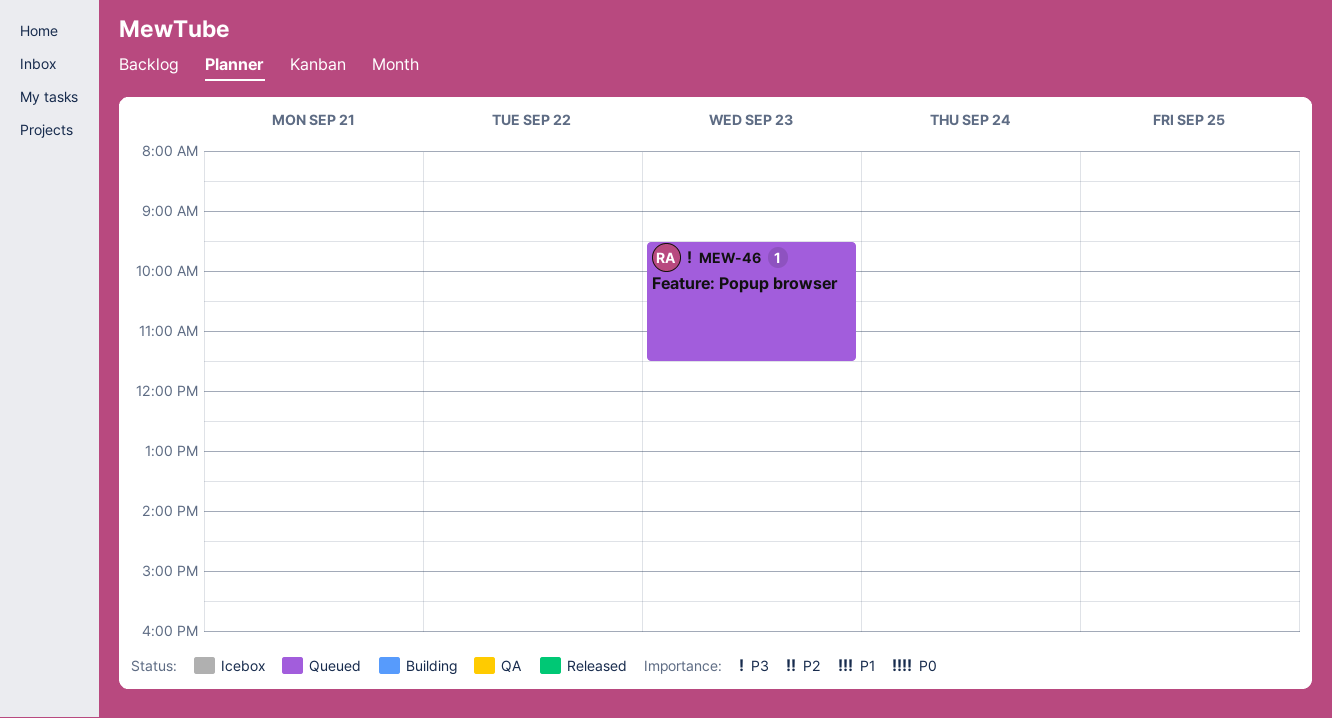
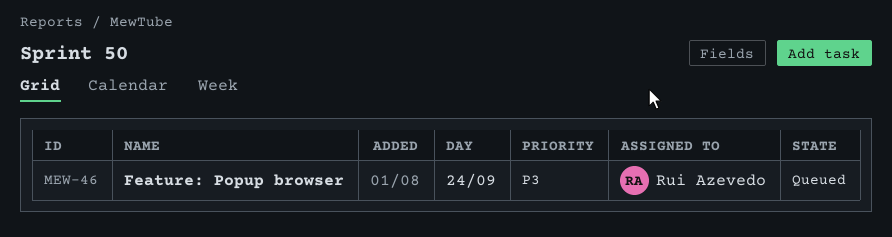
MEW-46, day: Sep 23 -> Sep 24

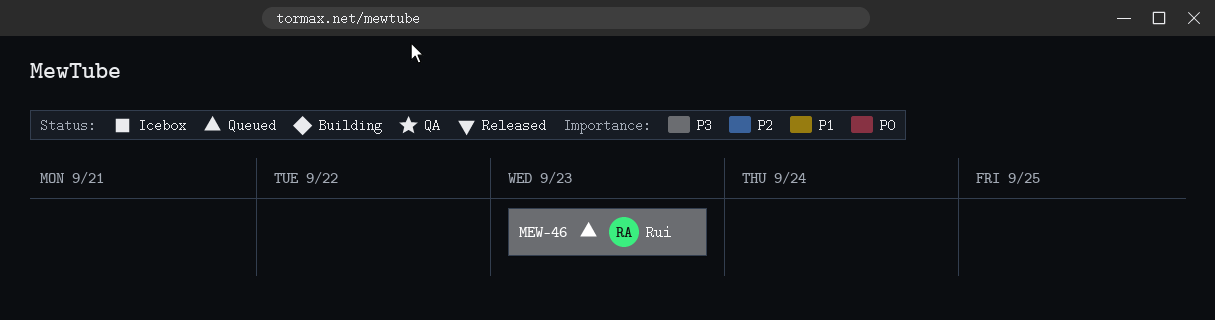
MEW-46, day: Sep 24 -> Sep 23

